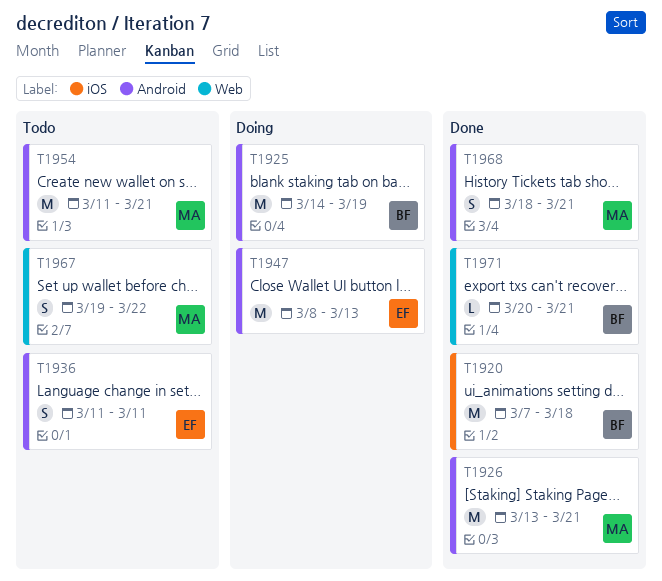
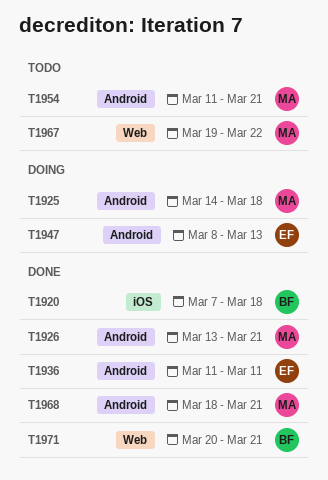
T1925, owner: BF -> MA
T1925, due: Mar 19 -> Mar 18
T1936, status: Todo -> Done

